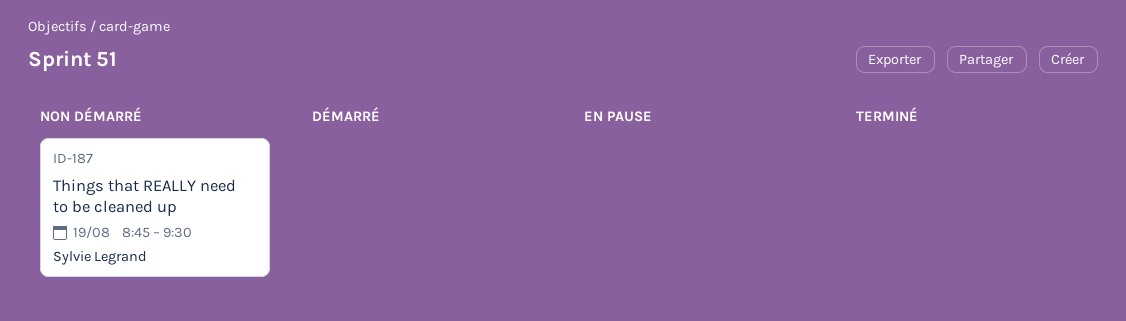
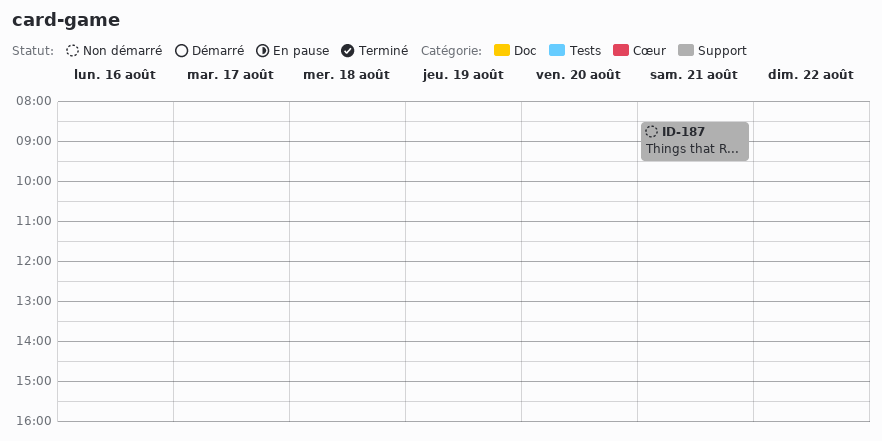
ID-187, day: Aug 19 -> Aug 21
ID-187, begins: 08:45 -> 08:30

